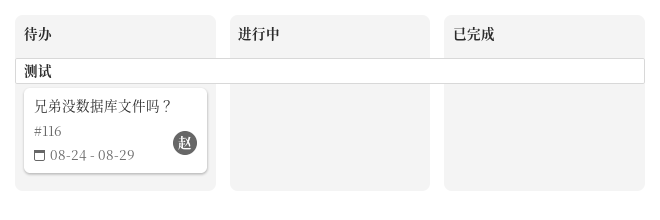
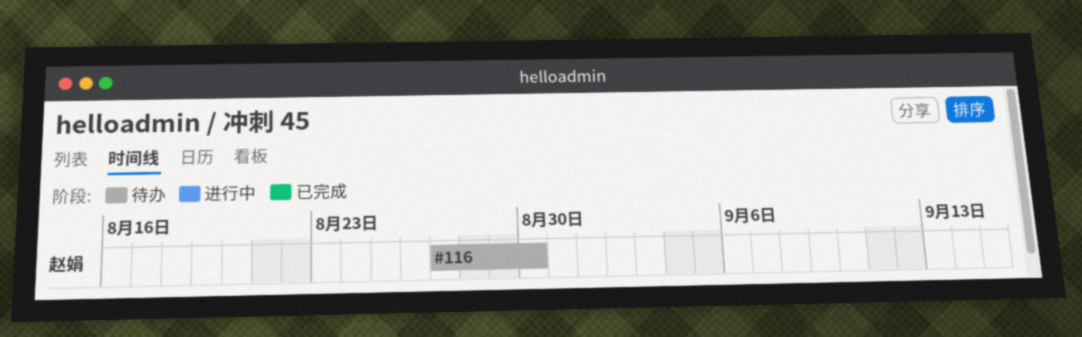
#116, start: Aug 24 -> Aug 27
#116, due: Aug 29 -> Aug 30

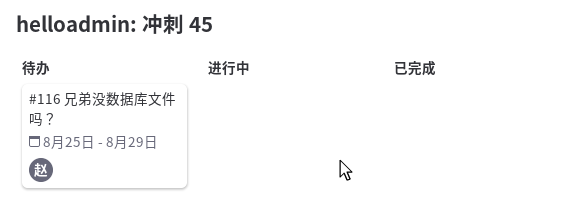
#116, start: Aug 27 -> Aug 25
#116, due: Aug 30 -> Aug 29

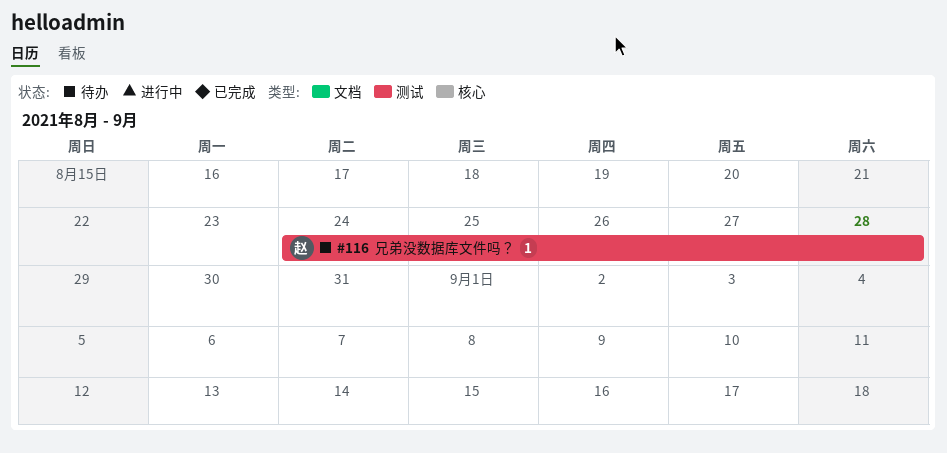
#116, start: Aug 25 -> Aug 24
#116, due: Aug 29 -> Aug 28

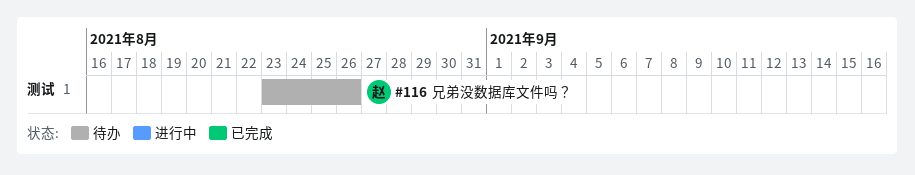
#116, start: Aug 24 -> Aug 23
#116, due: Aug 28 -> Aug 26

